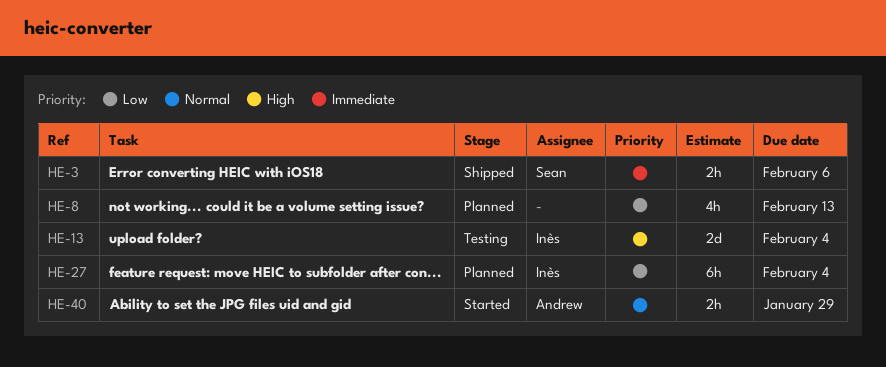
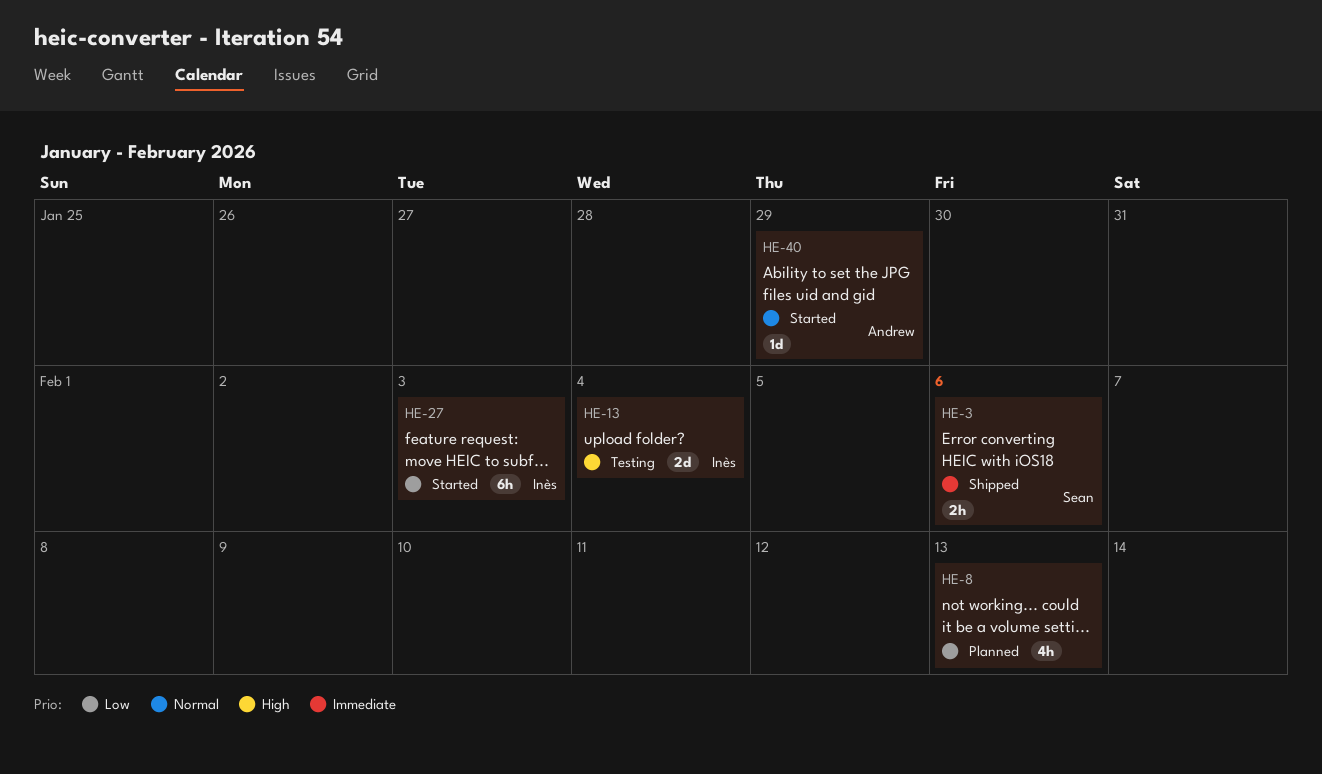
HE-27, status: Planned -> Started
HE-27, due: Feb 4 -> Feb 3
HE-40, estimate: 2h -> 1d

